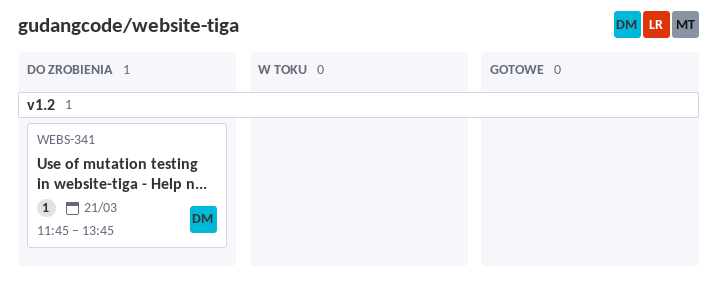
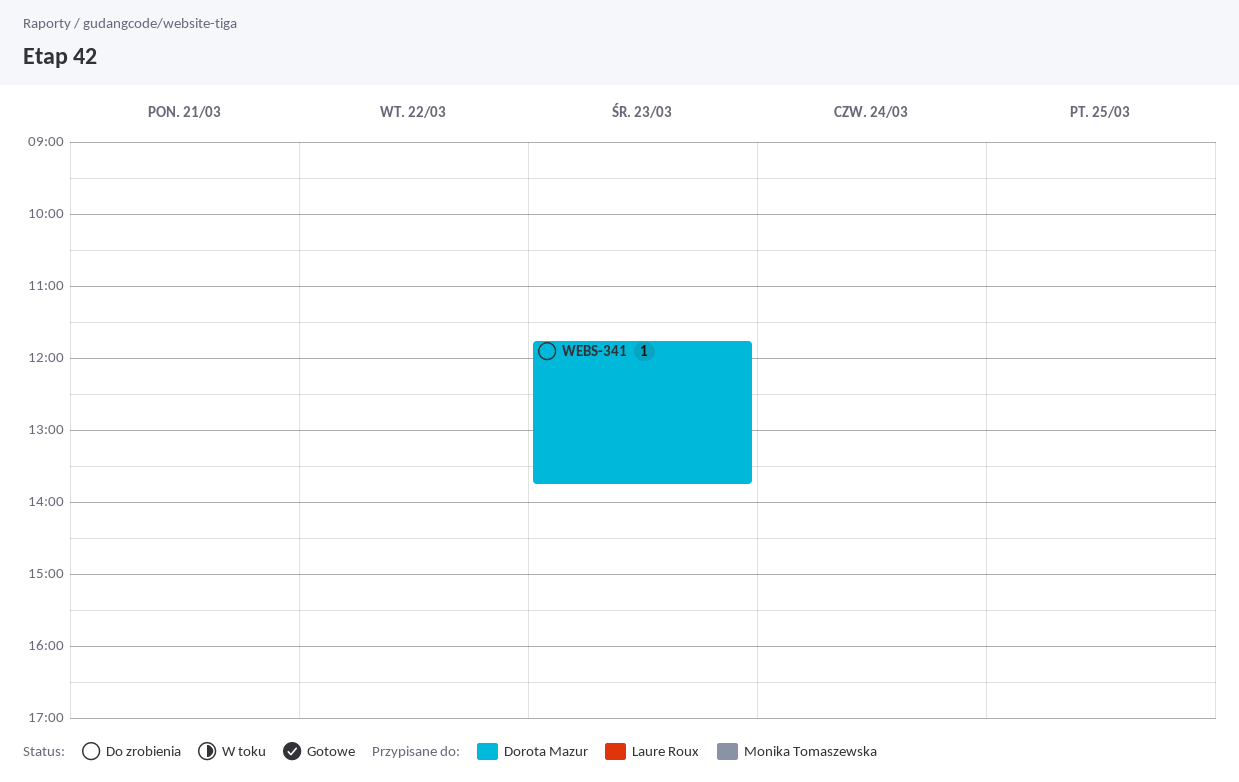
WEBS-341, day: Mar 21 -> Mar 23

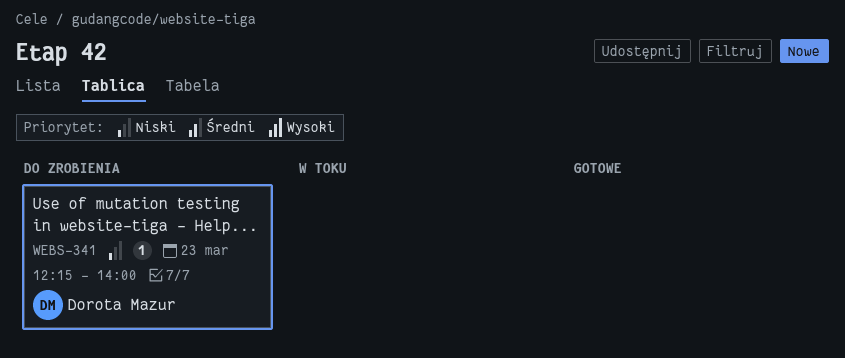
WEBS-341, begins: 11:45 -> 12:15
WEBS-341, ends: 13:45 -> 14:00

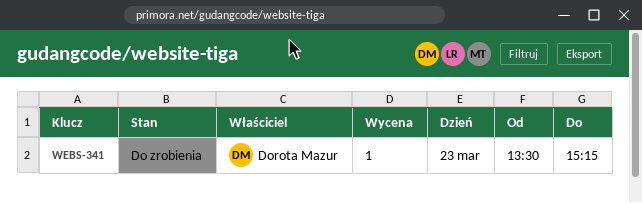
WEBS-341, begins: 12:15 -> 13:30
WEBS-341, ends: 14:00 -> 15:15

